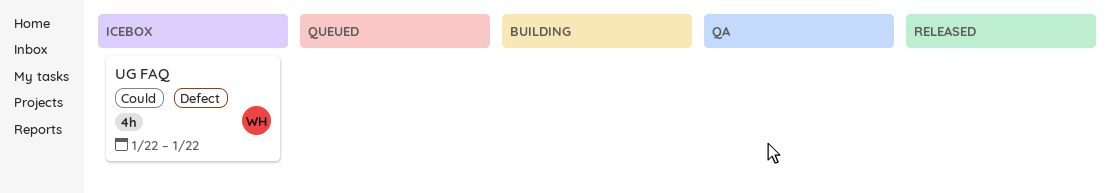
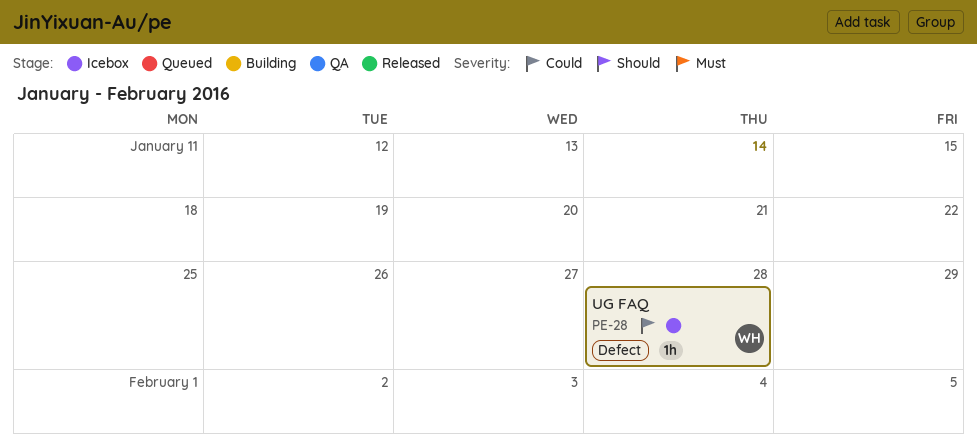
UG FAQ, estimate: 4h -> 1h
UG FAQ, due: Jan 22 -> Jan 28

